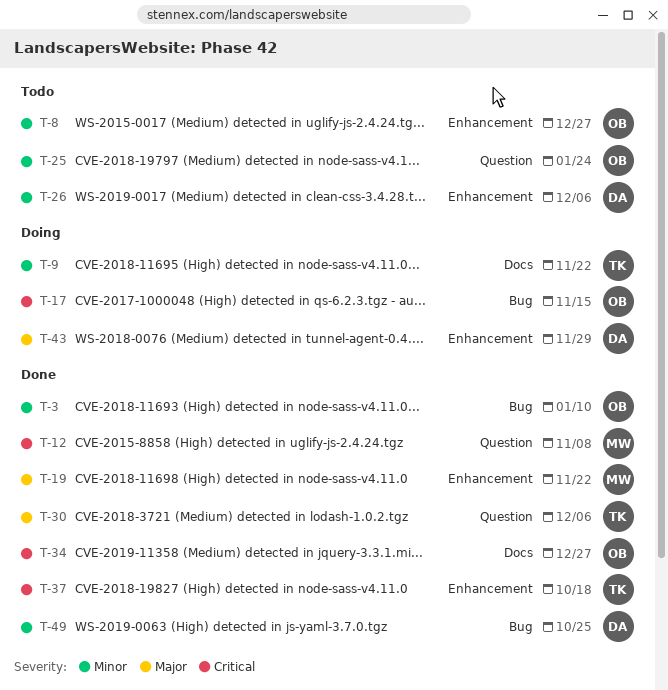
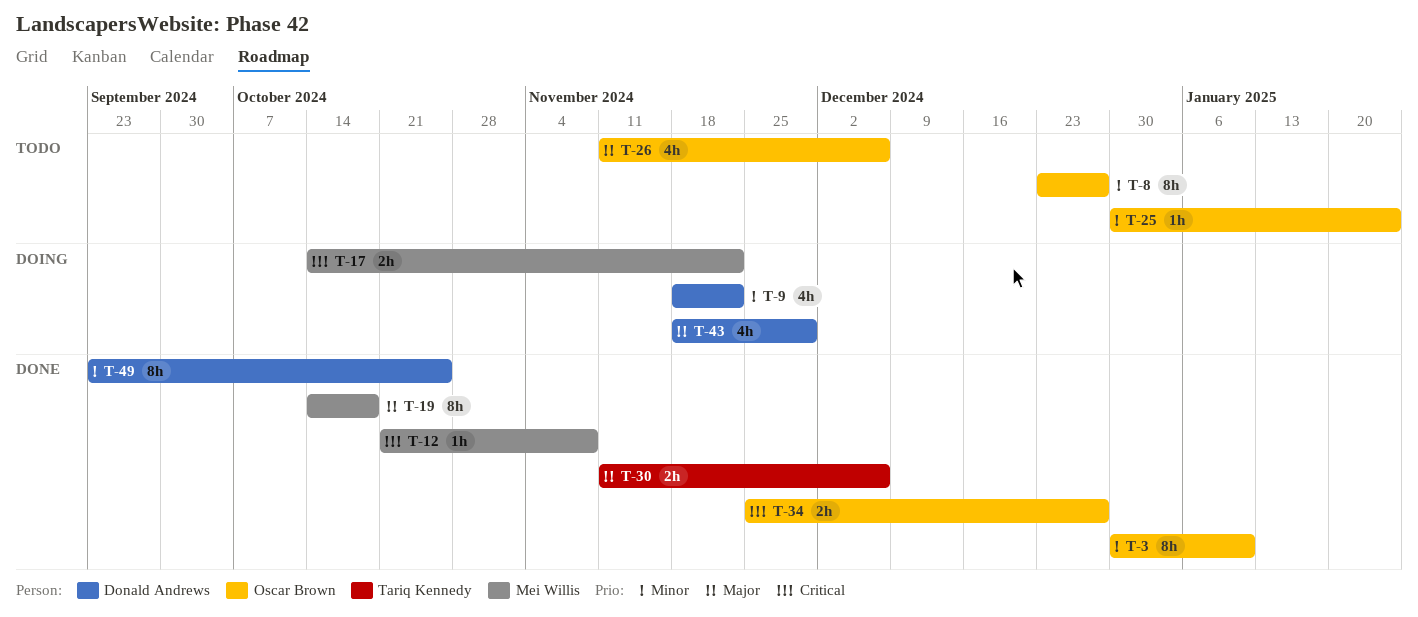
T-9, owner: Tariq Kennedy -> Donald Andrews
T-17, owner: Oscar Brown -> Mei Willis
T-17, due: Nov 15 -> Nov 22
T-19, due: Nov 22 -> Oct 18
T-26, owner: Donald Andrews -> Oscar Brown
T-26, priority: Minor -> Major
T-37: present -> none

